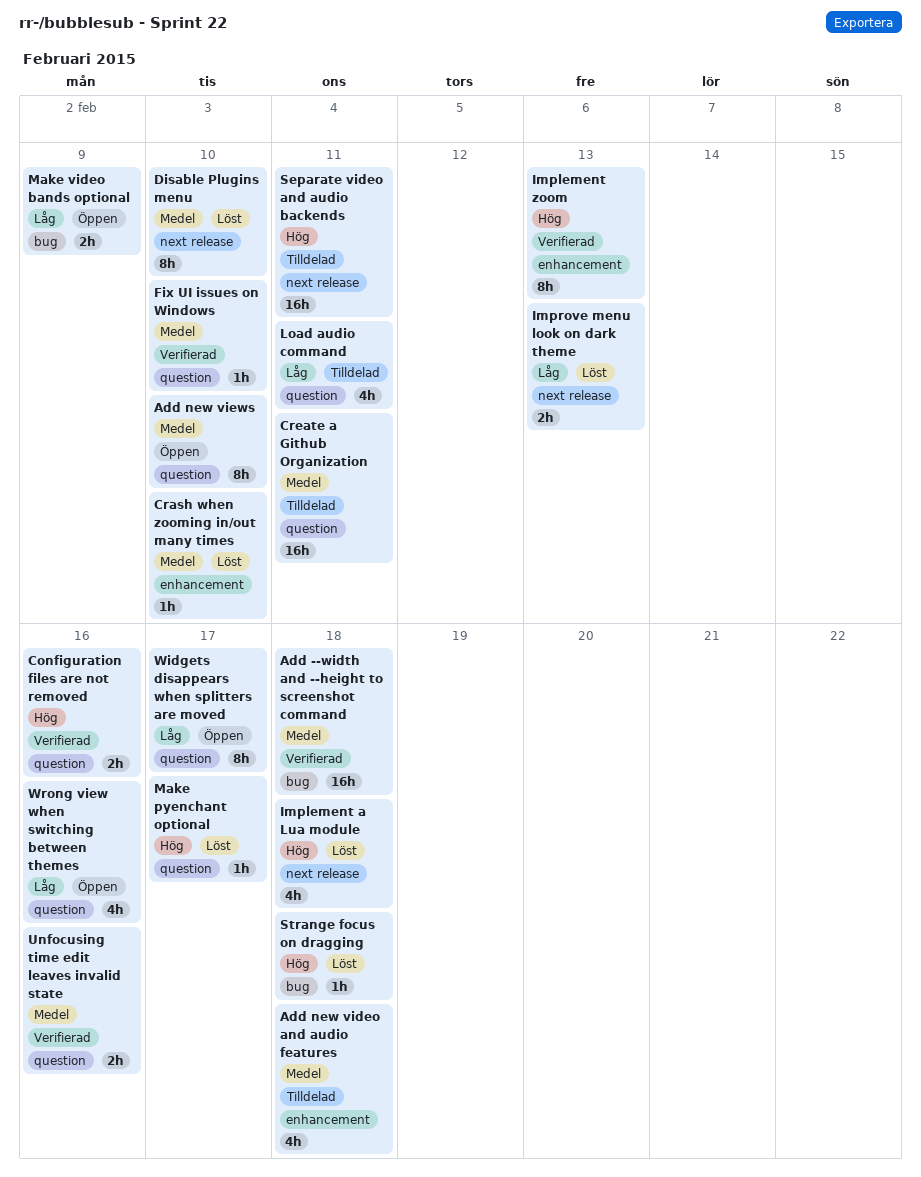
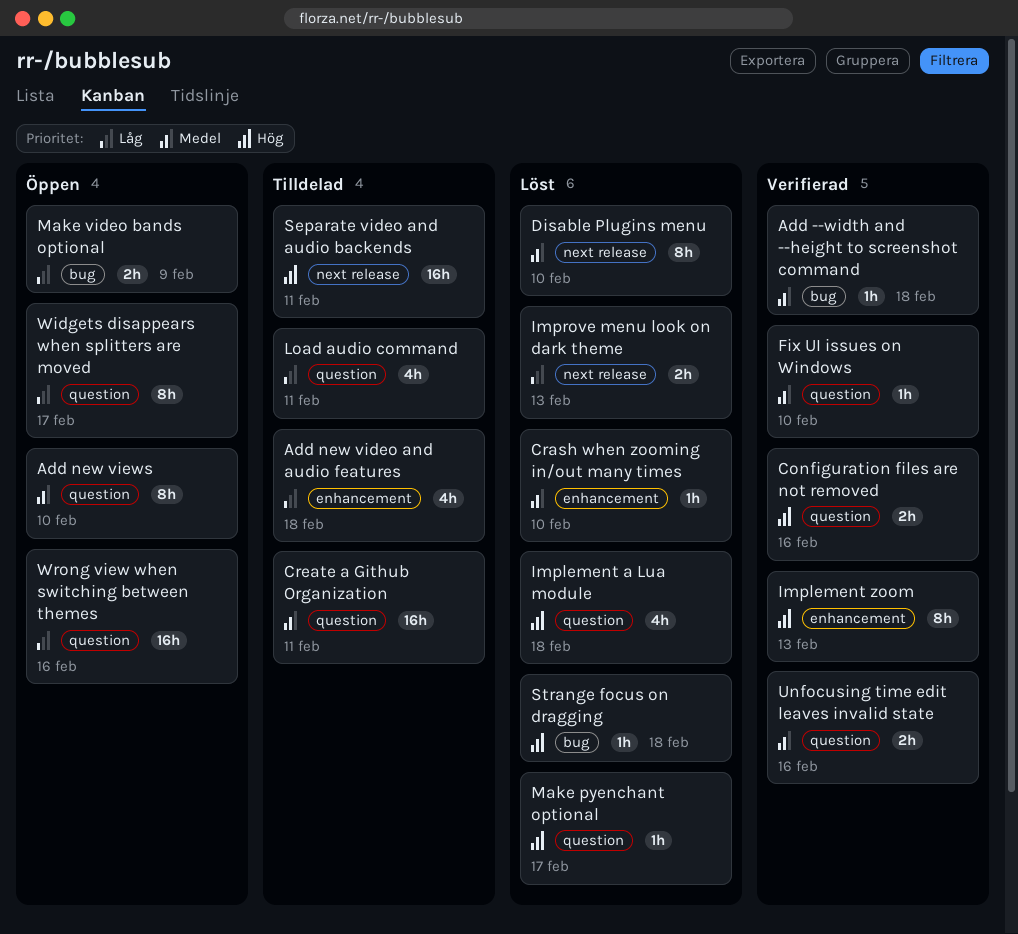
Add --width and --height to screenshot command, estimate: 16h -> 1h
Add new video and audio features, priority: Medel -> Låg
Implement a Lua module, label: next release -> question
Wrong view when switching between themes, estimate: 4h -> 16h

